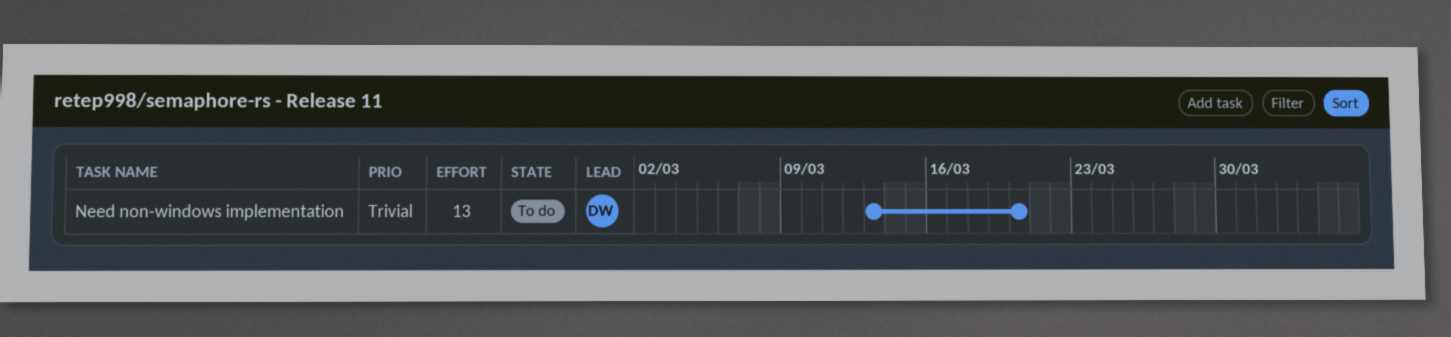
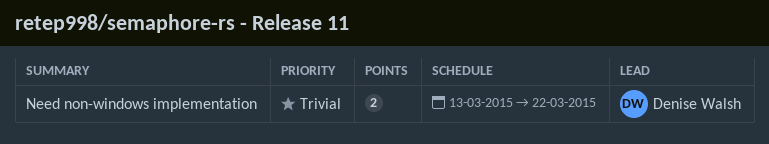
Need non-windows implementation, estimate: 13 -> 2
Need non-windows implementation, due: Mar 20 -> Mar 22

